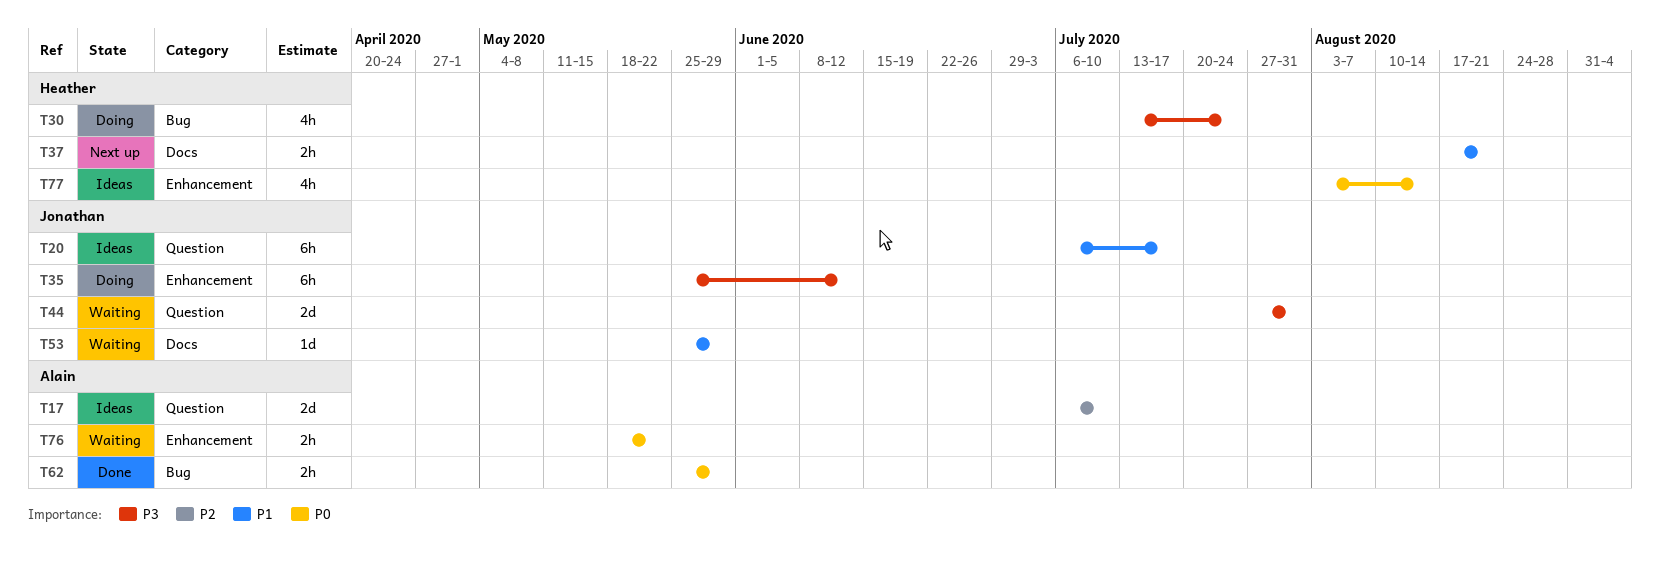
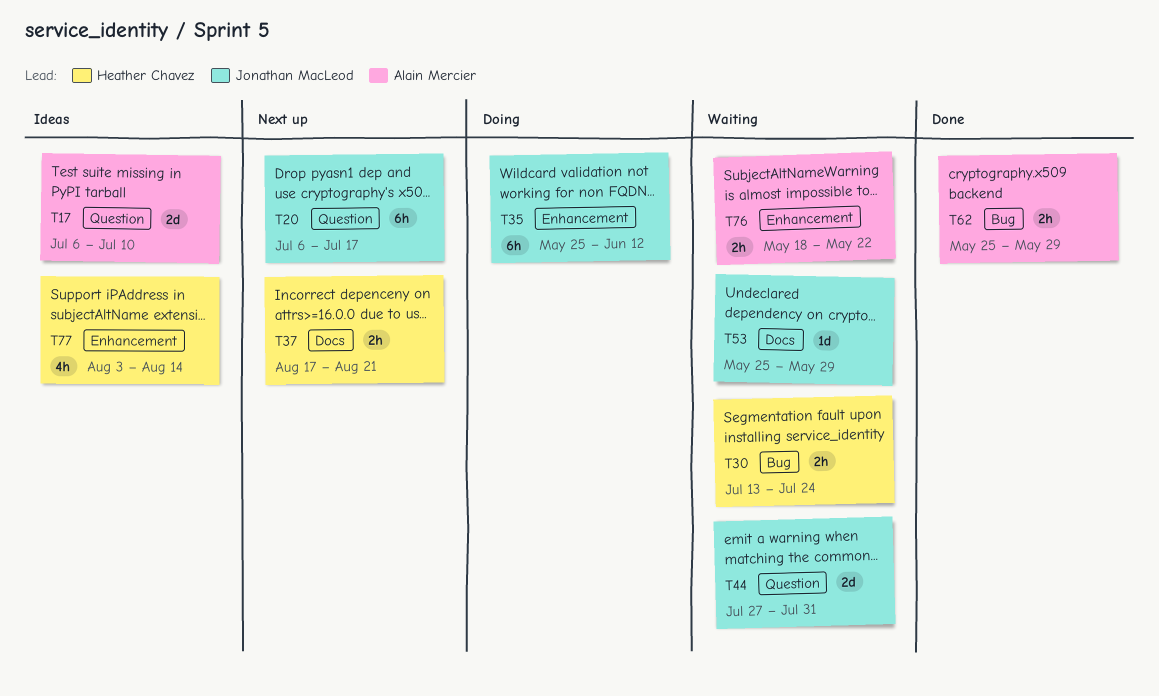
T20, status: Ideas -> Next up
T30, status: Doing -> Waiting
T30, estimate: 4h -> 2h

